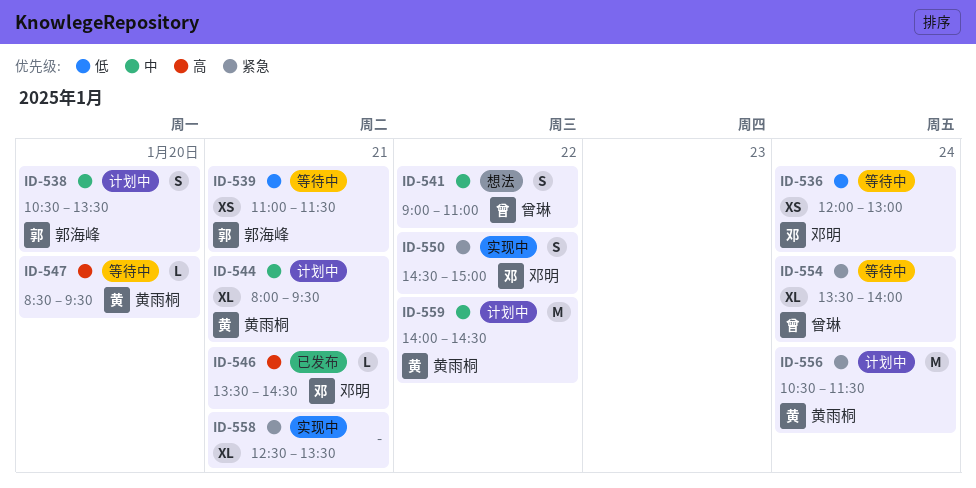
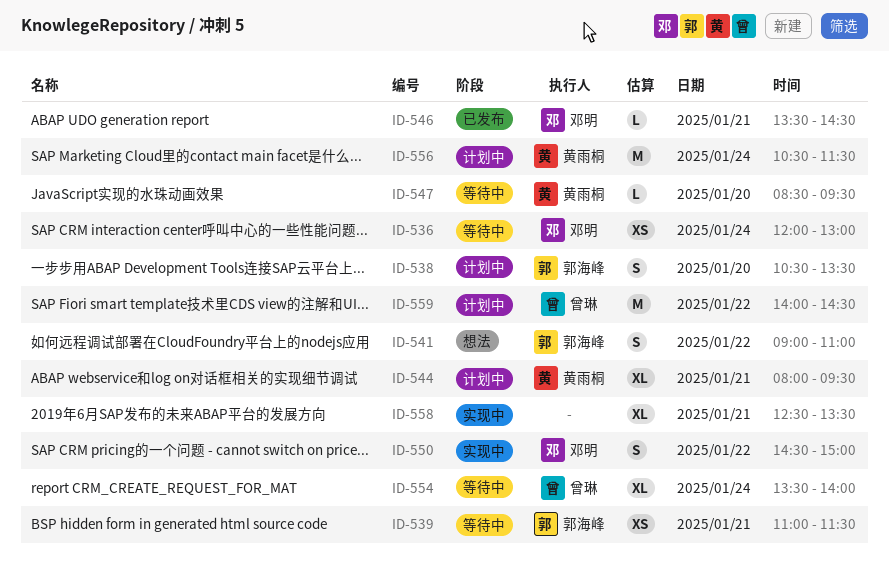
ID-541, owner: 曾琳 -> 郭海峰
ID-559, owner: 黄雨桐 -> 曾琳

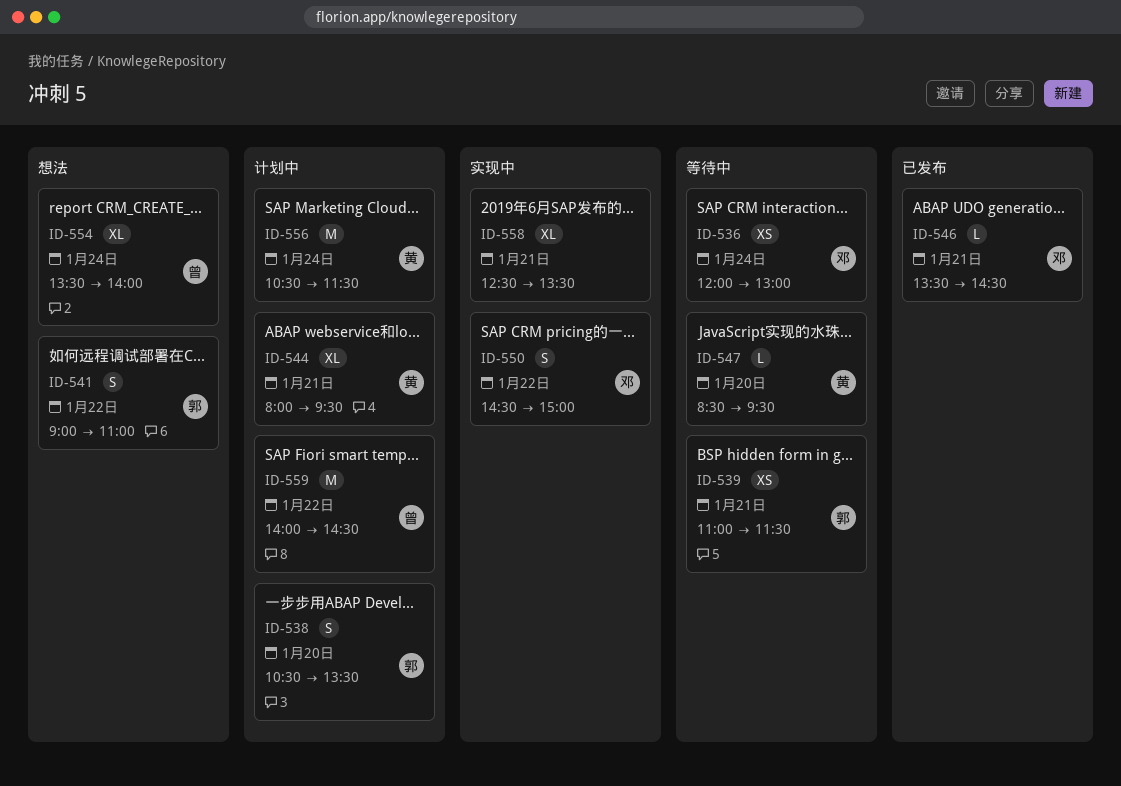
ID-554, status: 等待中 -> 想法

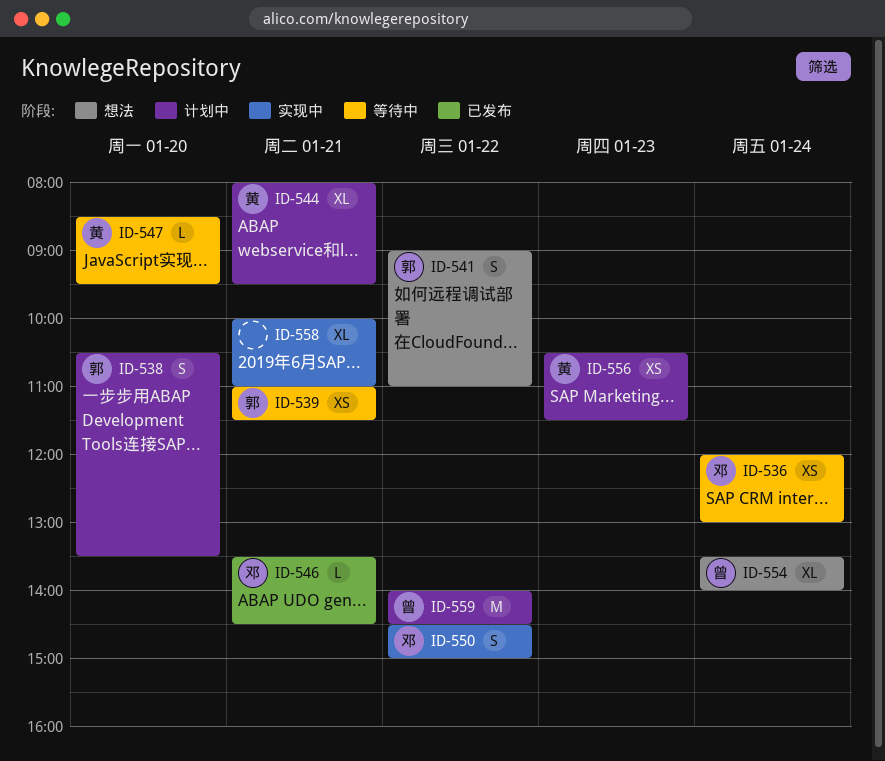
ID-556, estimate: M -> XS
ID-556, day: Jan 24 -> Jan 23
ID-558, begins: 12:30 -> 10:00
ID-558, ends: 13:30 -> 11:00

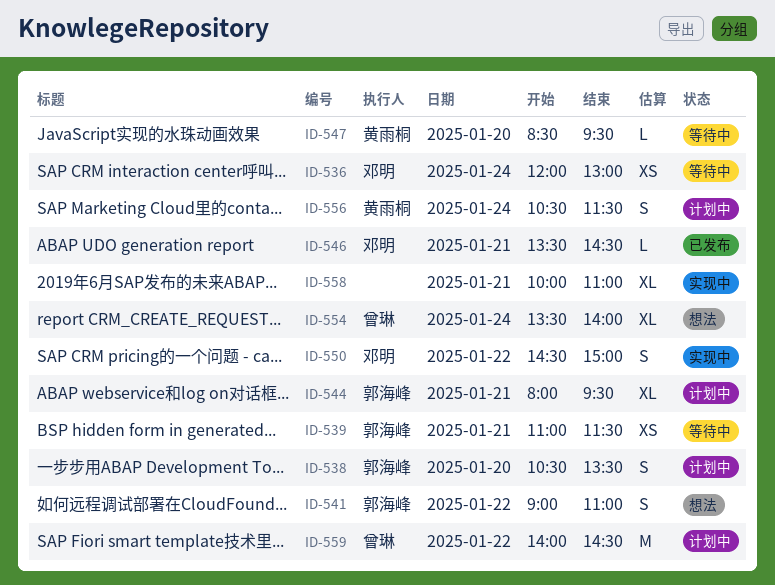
ID-544, owner: 黄雨桐 -> 郭海峰
ID-556, estimate: XS -> S
ID-556, day: Jan 23 -> Jan 24

